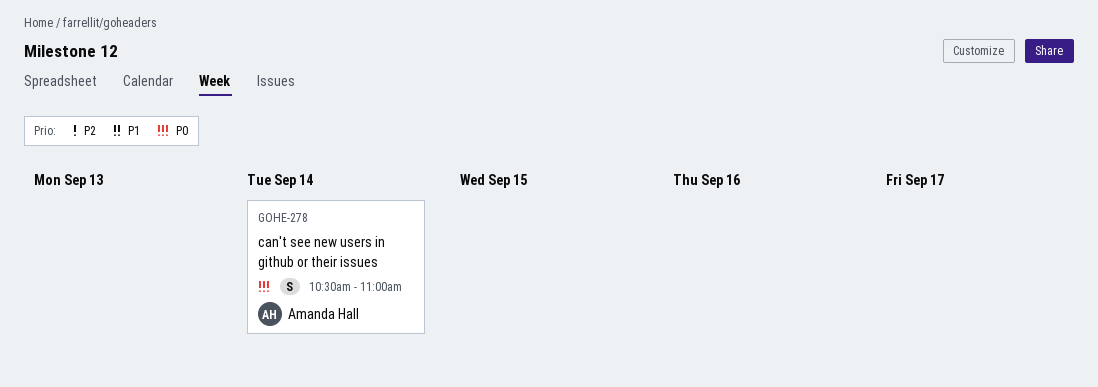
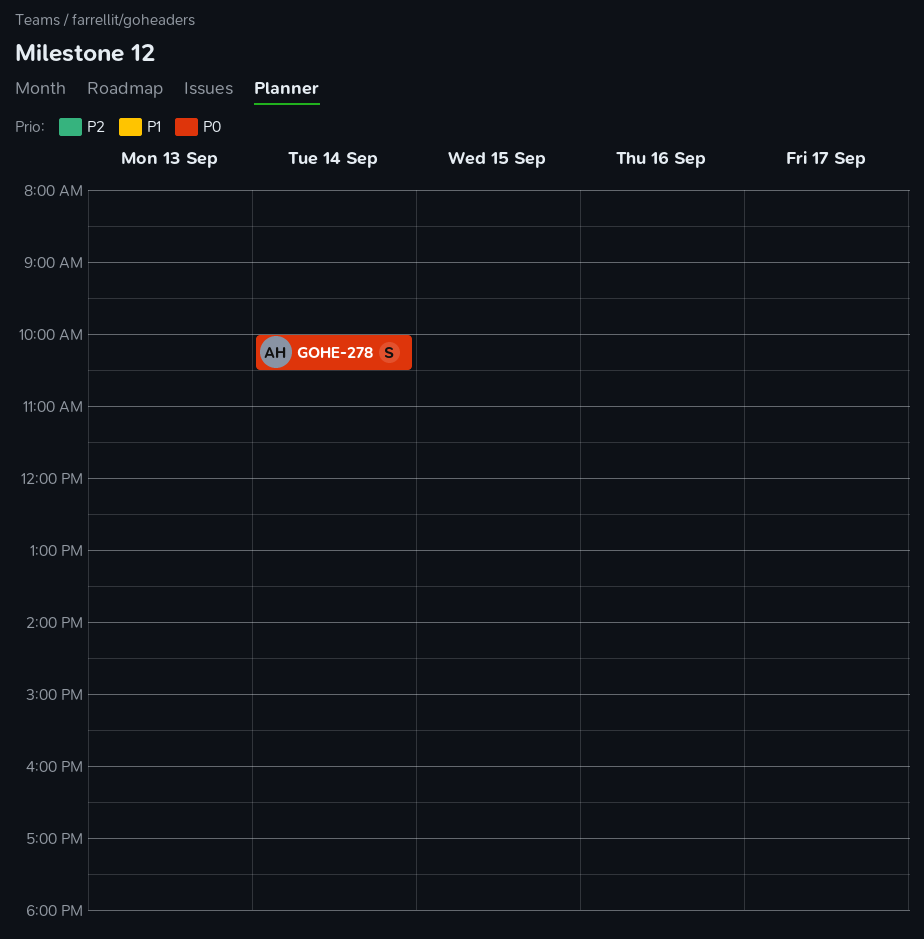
GOHE-278, begins: 10:30 -> 10:00
GOHE-278, ends: 11:00 -> 10:30

